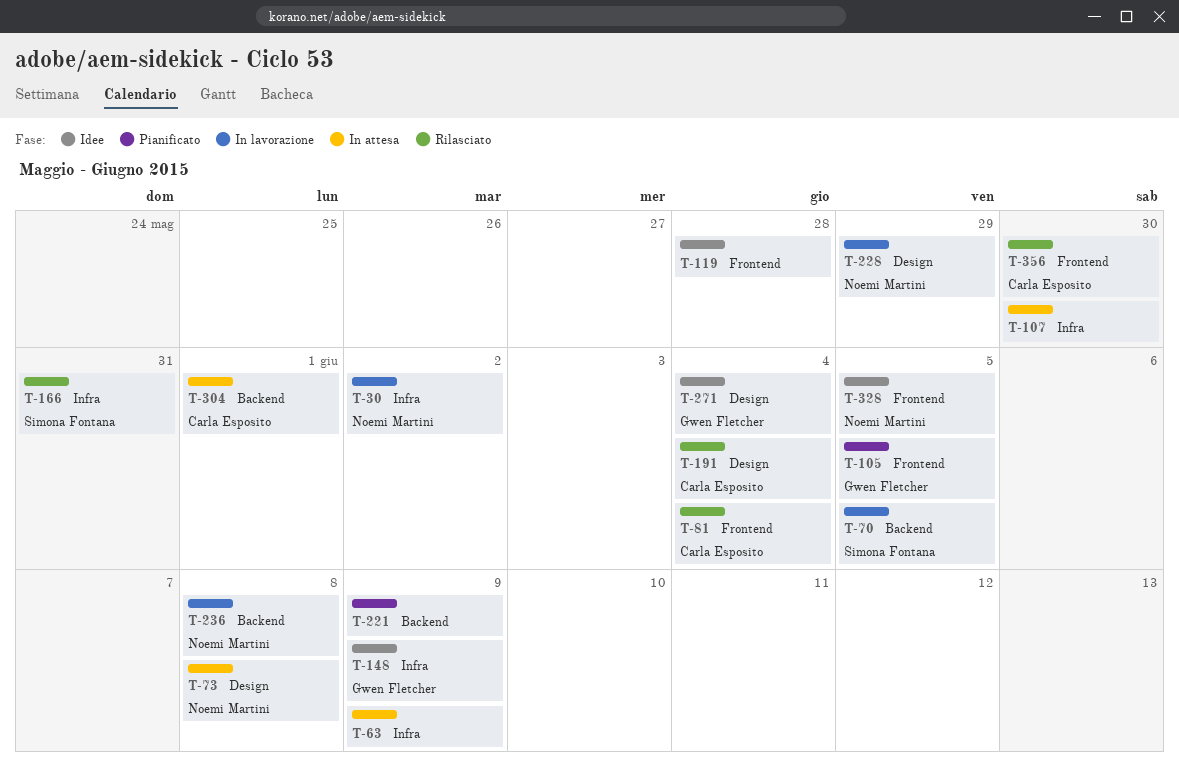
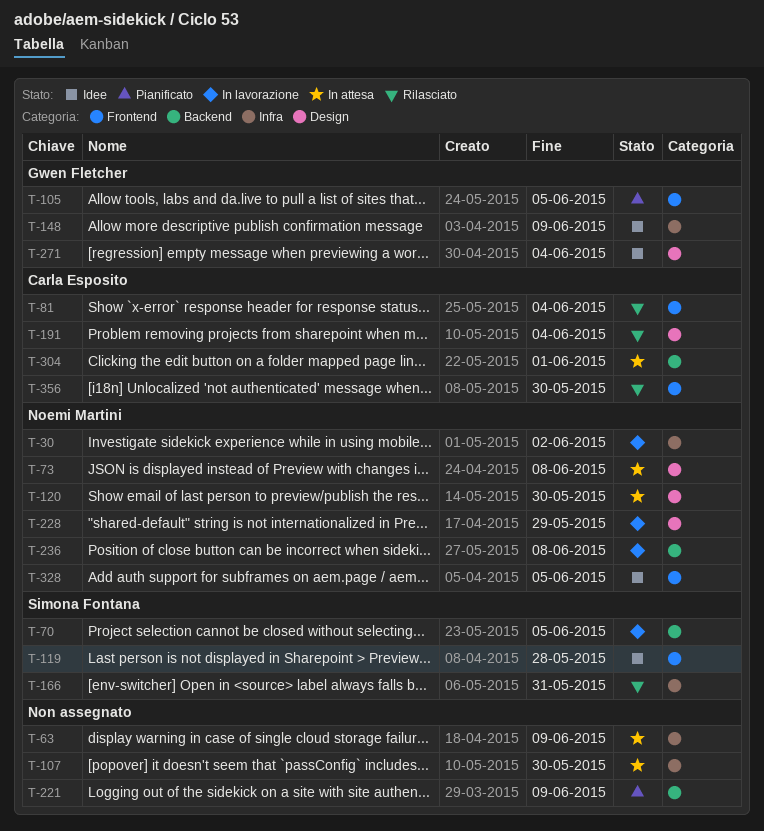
T-119, owner: none -> Simona Fontana
T-120: none -> present

